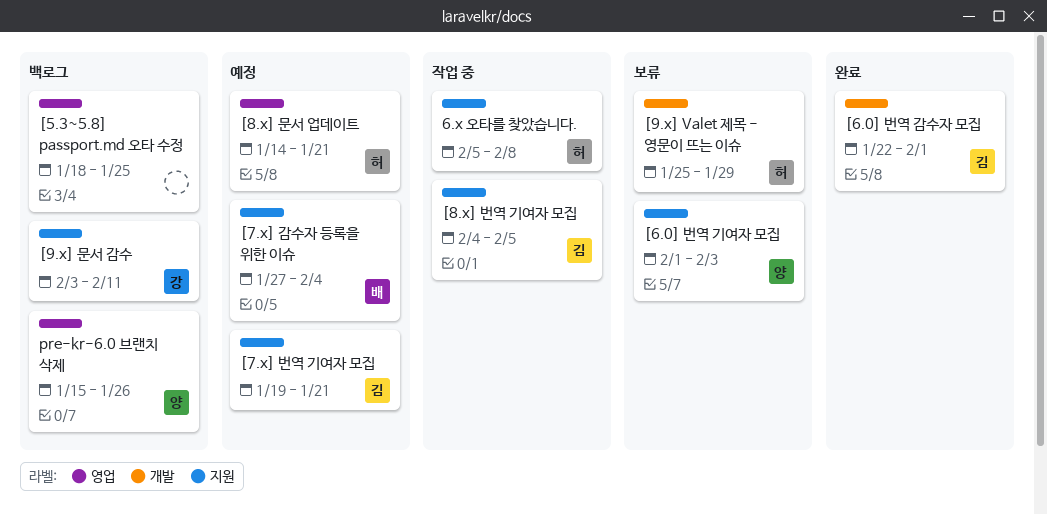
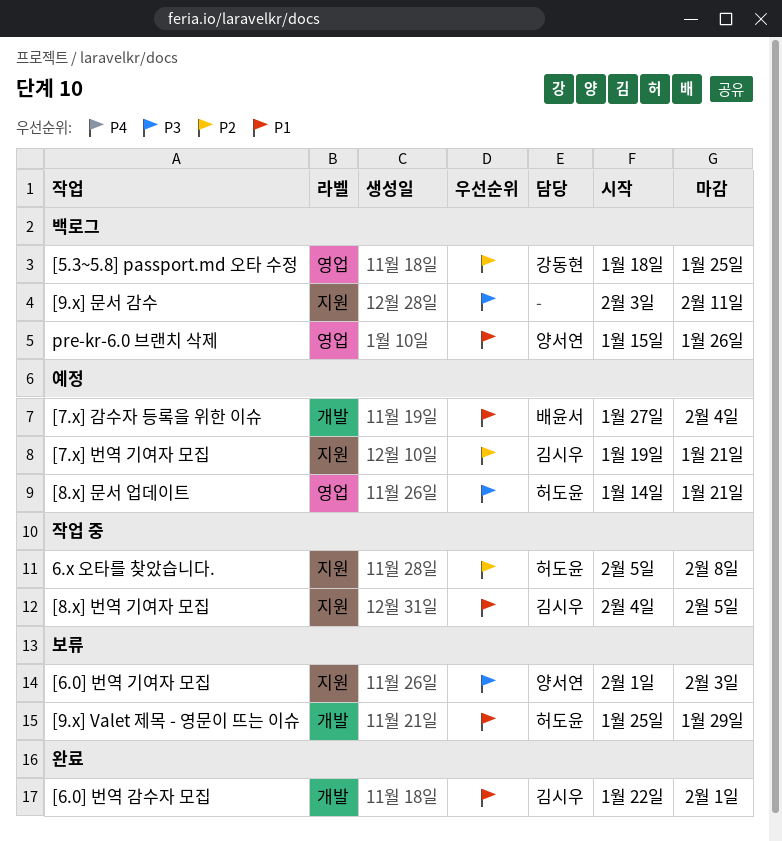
[5.3~5.8] passport.md 오타 수정, owner: none -> 강동현
[7.x] 감수자 등록을 위한 이슈, label: 지원 -> 개발
[9.x] 문서 감수, owner: 강동현 -> none

